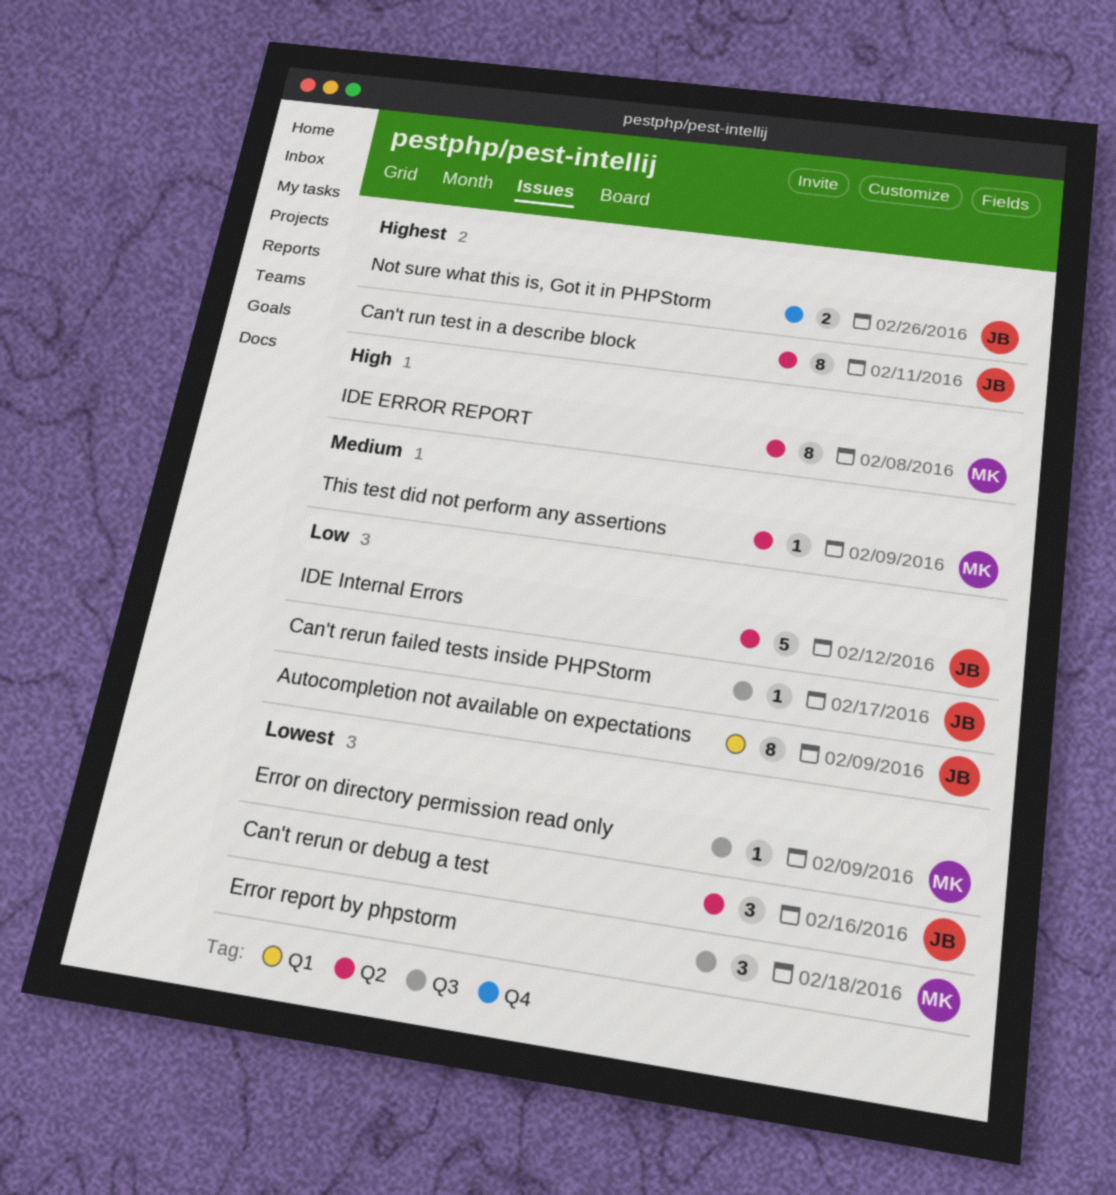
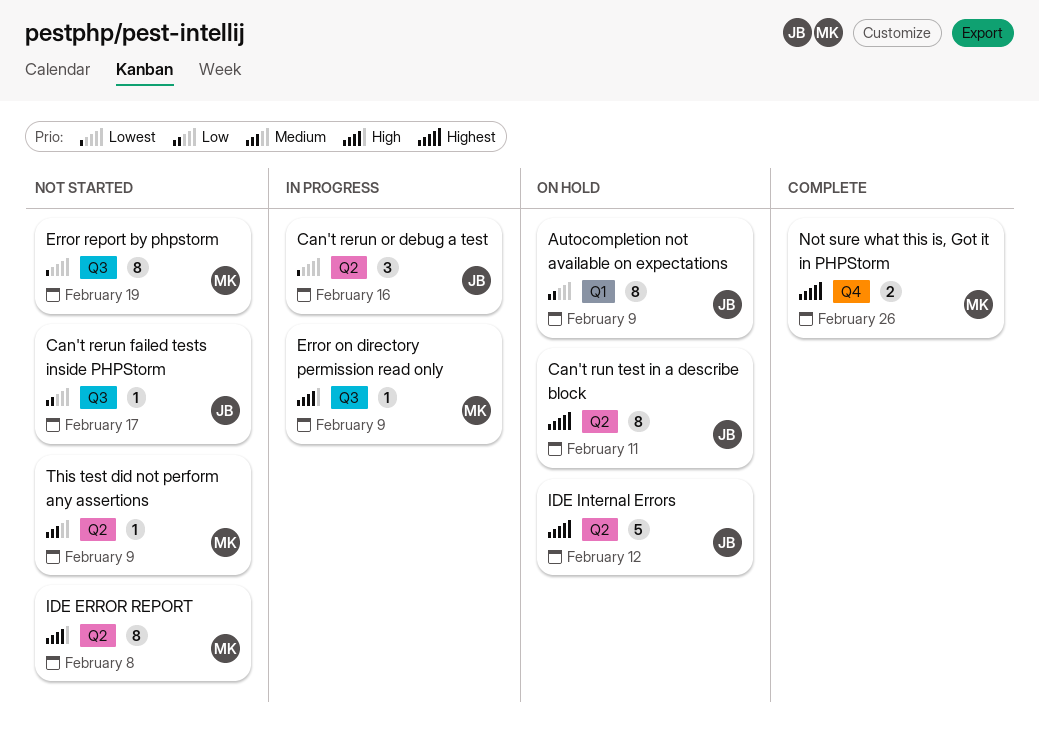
Error on directory permission read only, priority: Lowest -> High
Error report by phpstorm, estimate: 3 -> 8
Error report by phpstorm, due: Feb 18 -> Feb 19
IDE Internal Errors, priority: Low -> Highest
Not sure what this is, Got it in PHPStorm, owner: JB -> MK

